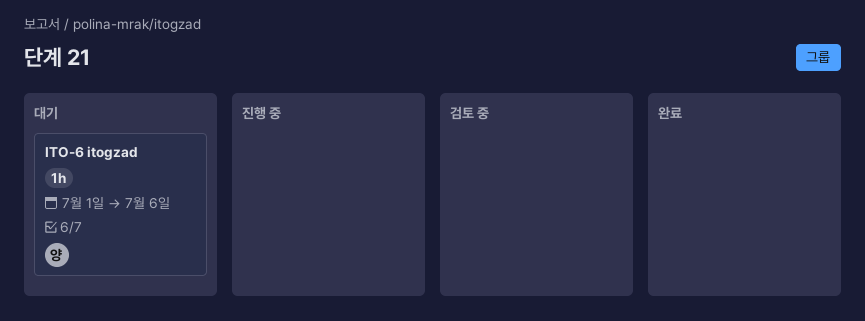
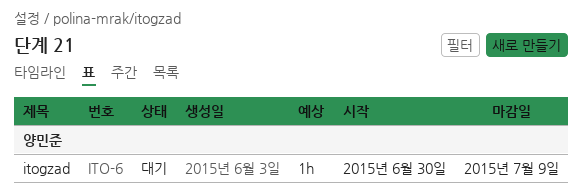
ITO-6, start: Jul 1 -> Jun 30
ITO-6, due: Jul 6 -> Jul 9

